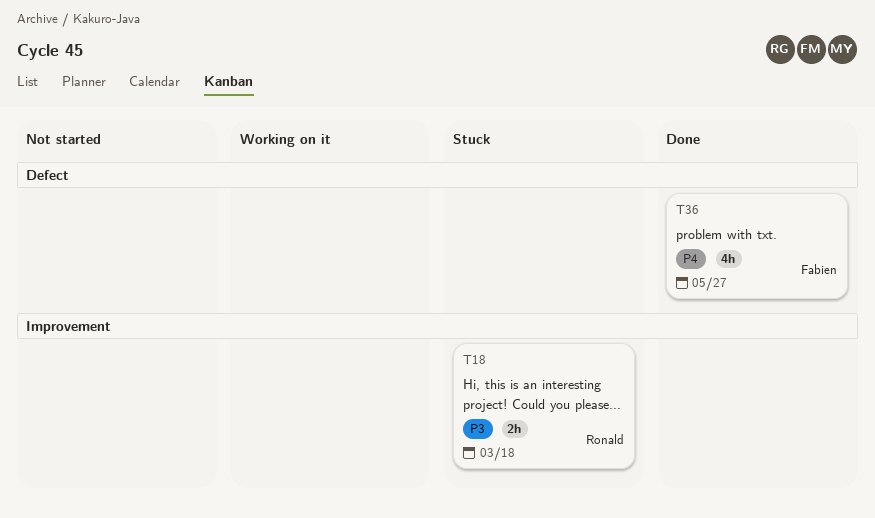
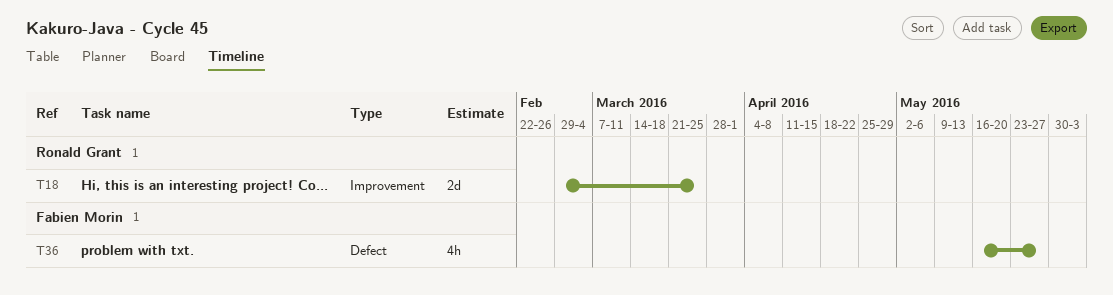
T18, estimate: 2h -> 2d
T18, due: Mar 18 -> Mar 25

